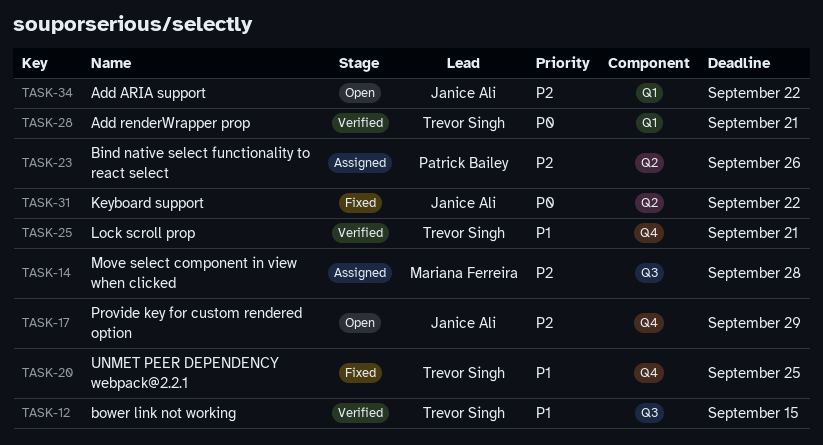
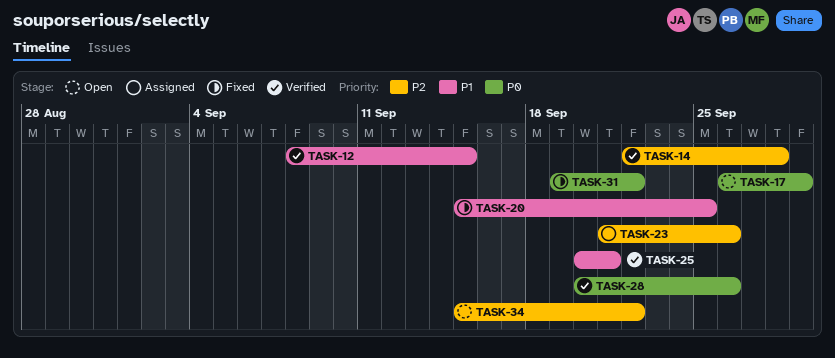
TASK-14, status: Assigned -> Verified
TASK-17, priority: P2 -> P0
TASK-28, due: Sep 21 -> Sep 26

